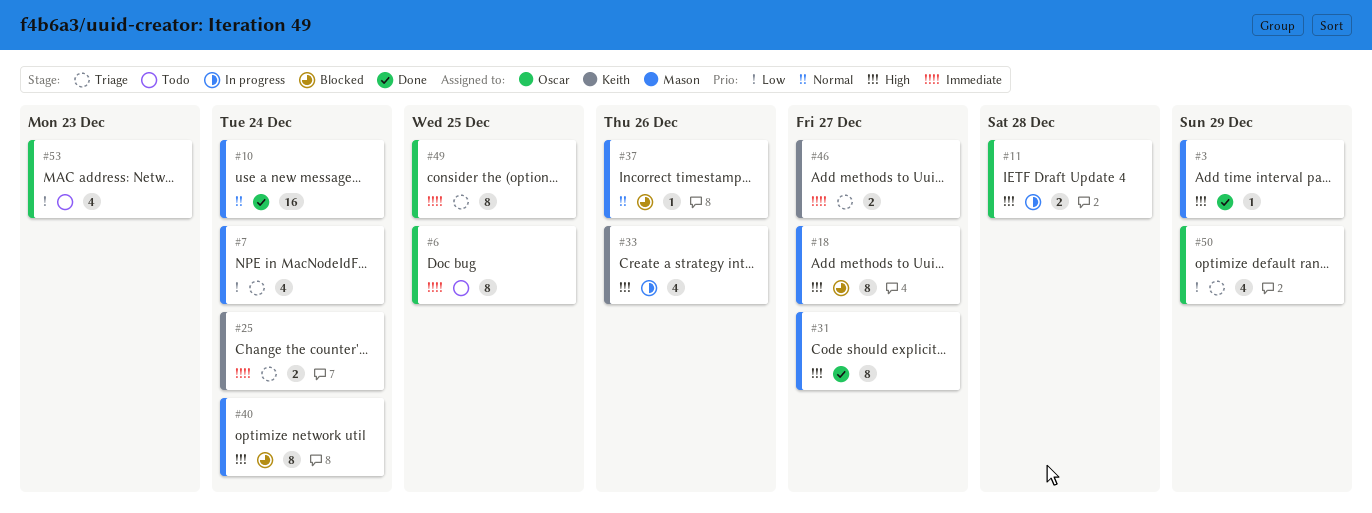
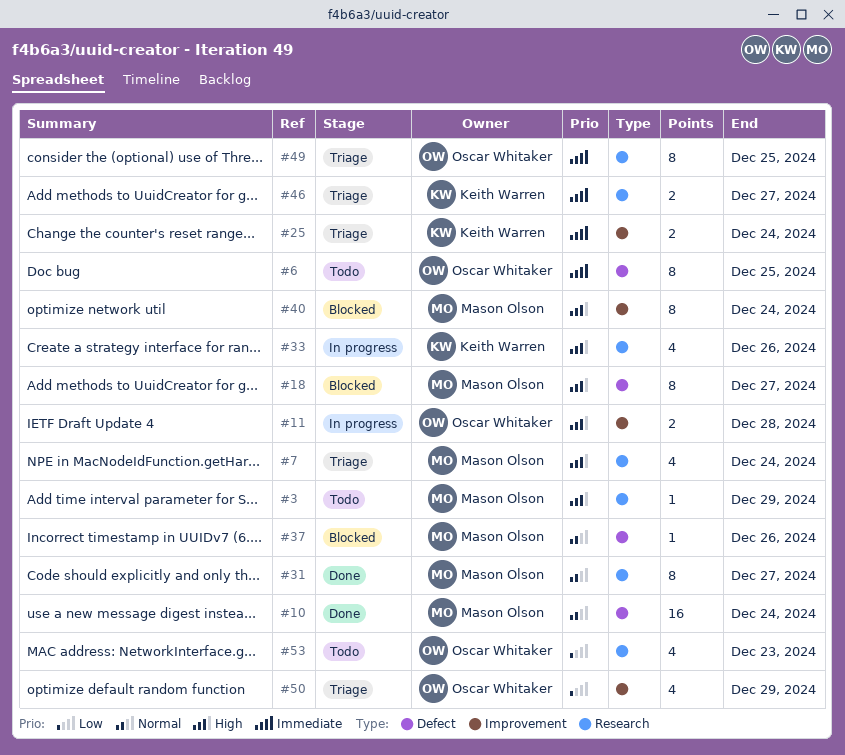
#3, status: Done -> Todo
#7, priority: Low -> High
#31, priority: High -> Normal

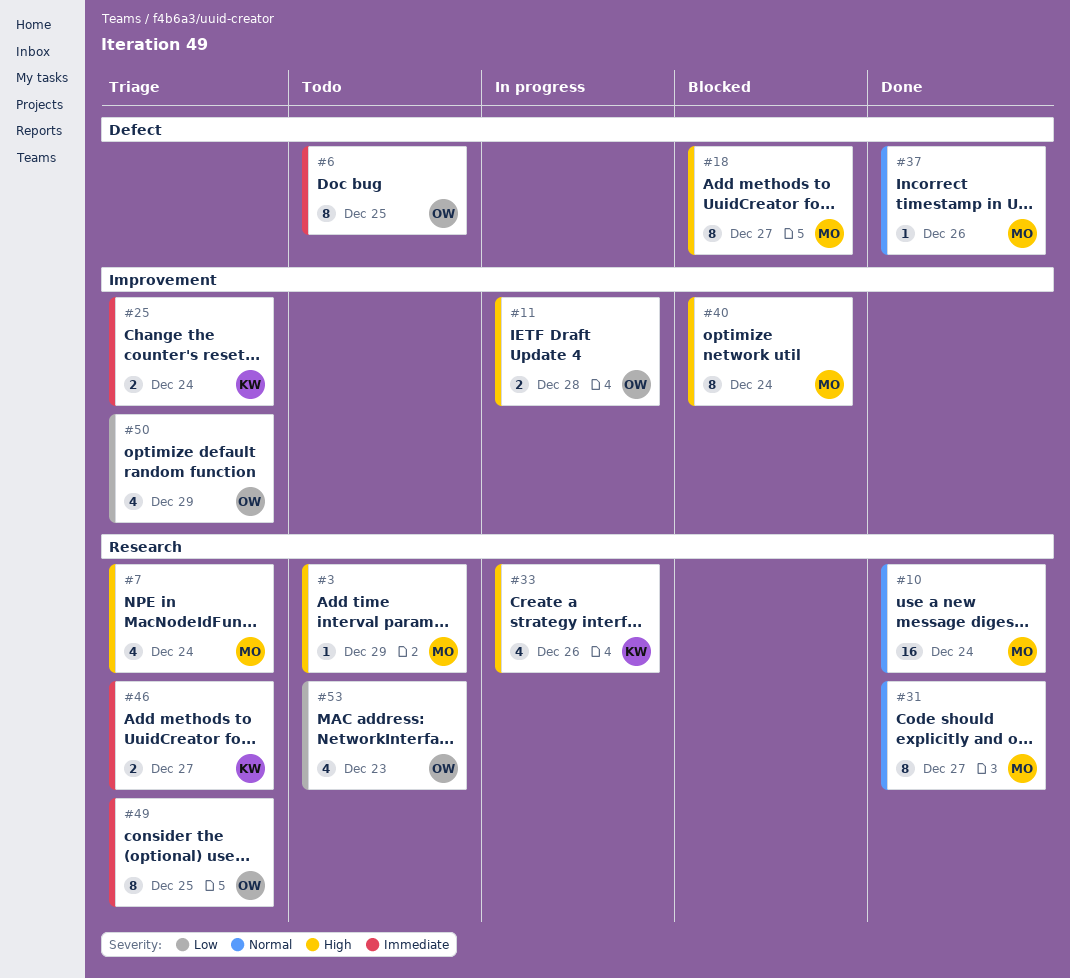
#10, label: Defect -> Research
#37, status: Blocked -> Done

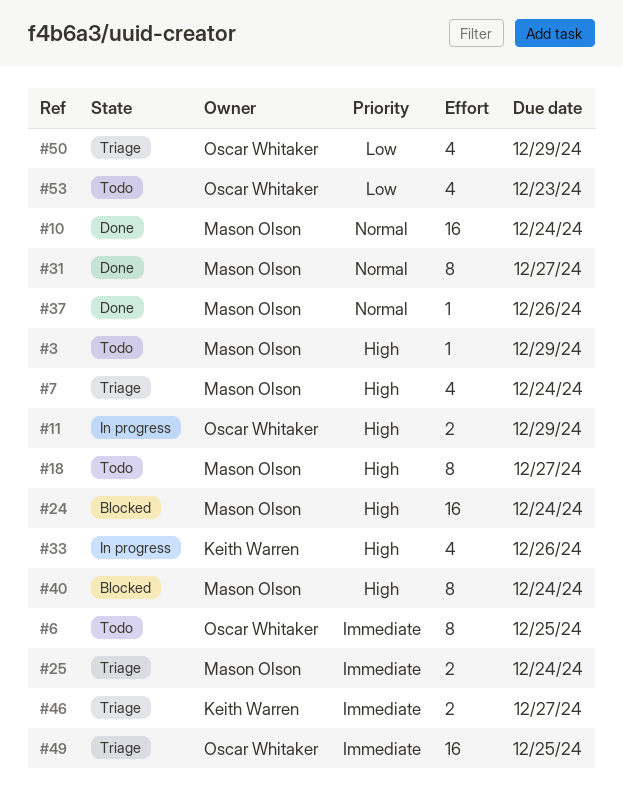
#11, due: Dec 28 -> Dec 29
#18, status: Blocked -> Todo
#24: none -> present
#25, owner: Keith Warren -> Mason Olson
#49, estimate: 8 -> 16

